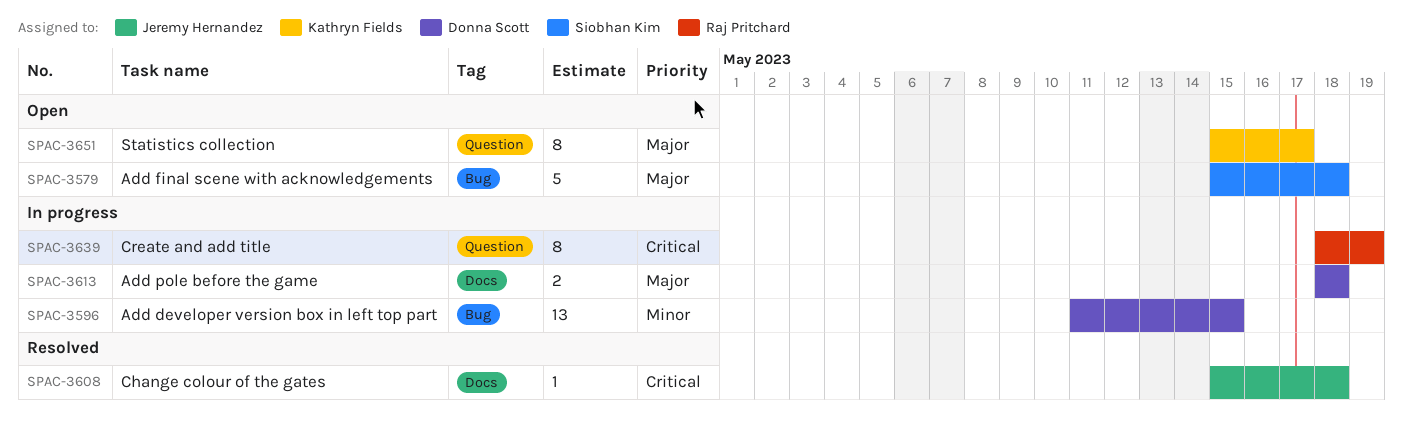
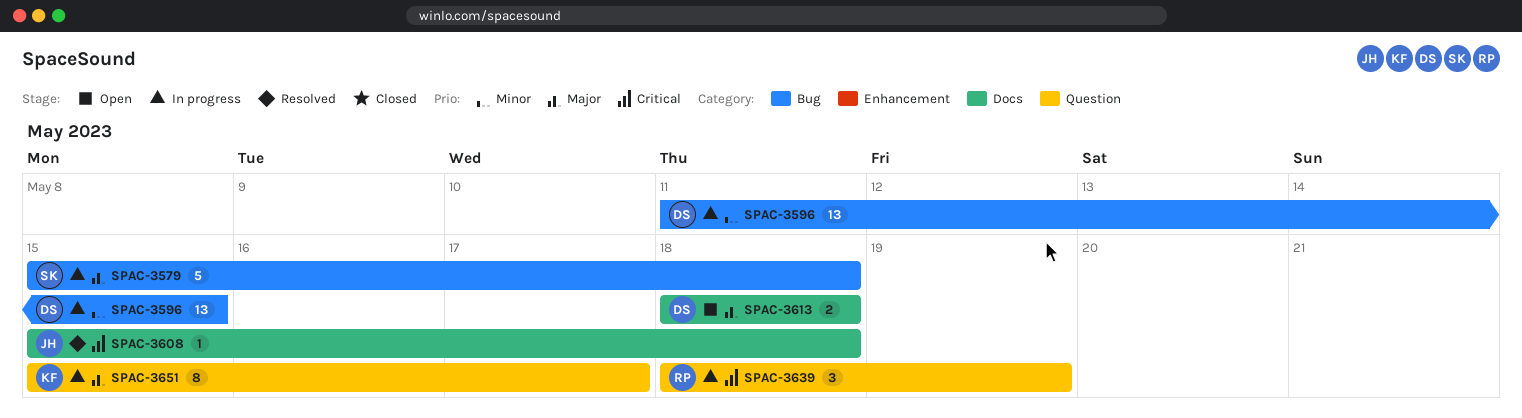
SPAC-3579, status: Open -> In progress
SPAC-3613, status: In progress -> Open
SPAC-3639, estimate: 8 -> 3
SPAC-3651, status: Open -> In progress

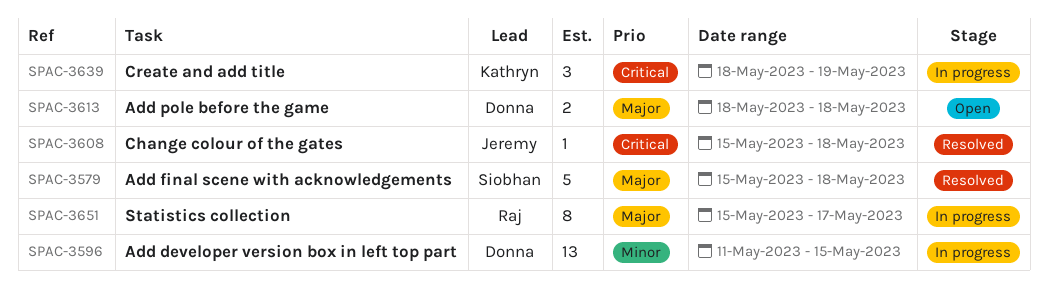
SPAC-3579, status: In progress -> Resolved
SPAC-3639, owner: Raj -> Kathryn
SPAC-3651, owner: Kathryn -> Raj

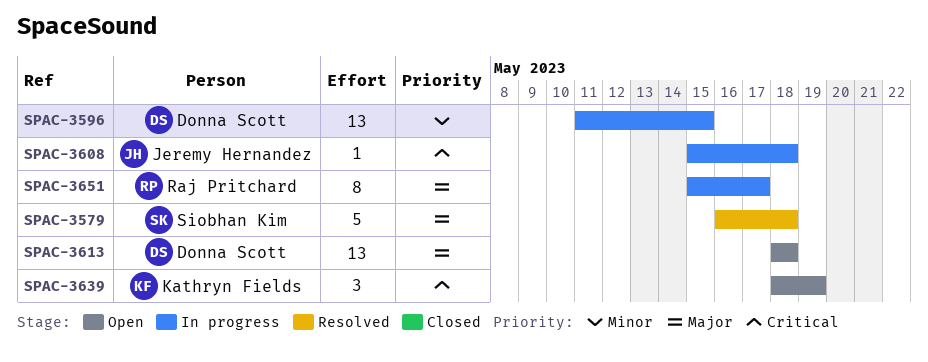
SPAC-3579, start: May 15 -> May 16
SPAC-3608, status: Resolved -> In progress
SPAC-3613, estimate: 2 -> 13
SPAC-3639, status: In progress -> Open

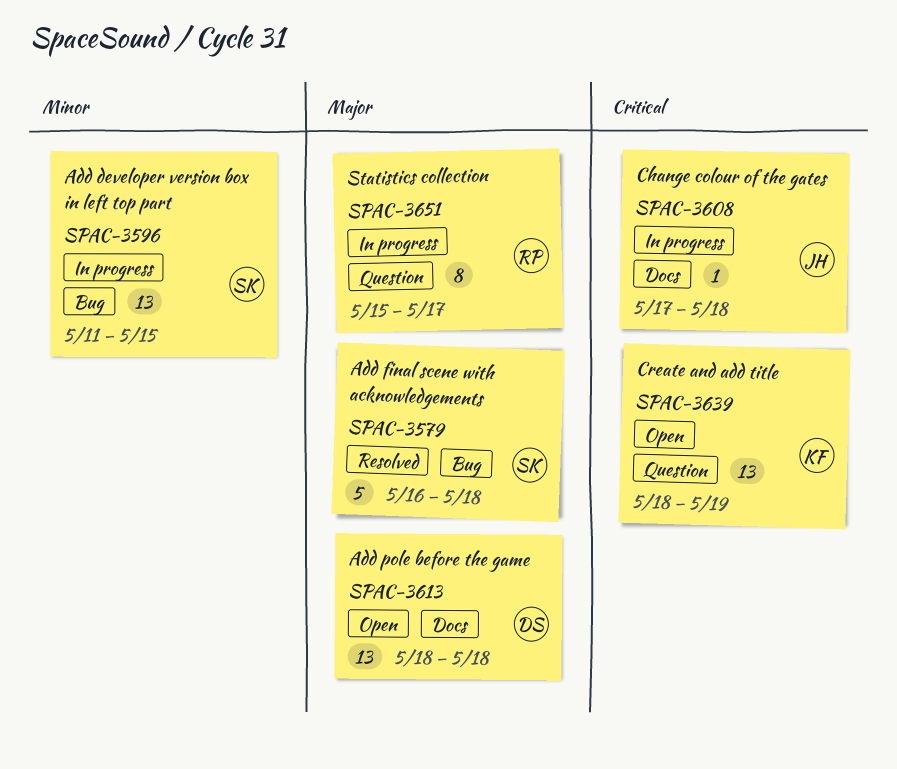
SPAC-3596, owner: Donna Scott -> Siobhan Kim
SPAC-3608, start: May 15 -> May 17
SPAC-3639, estimate: 3 -> 13

